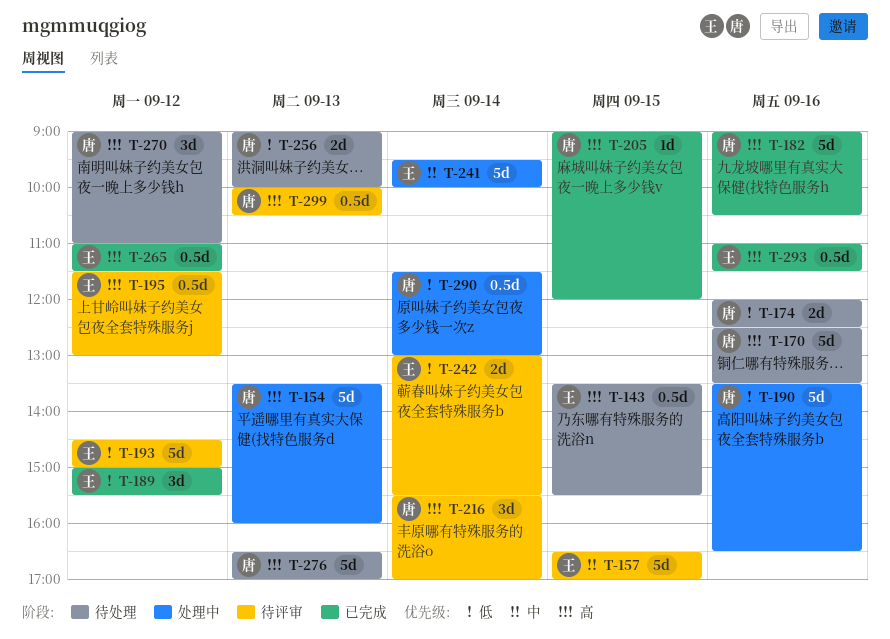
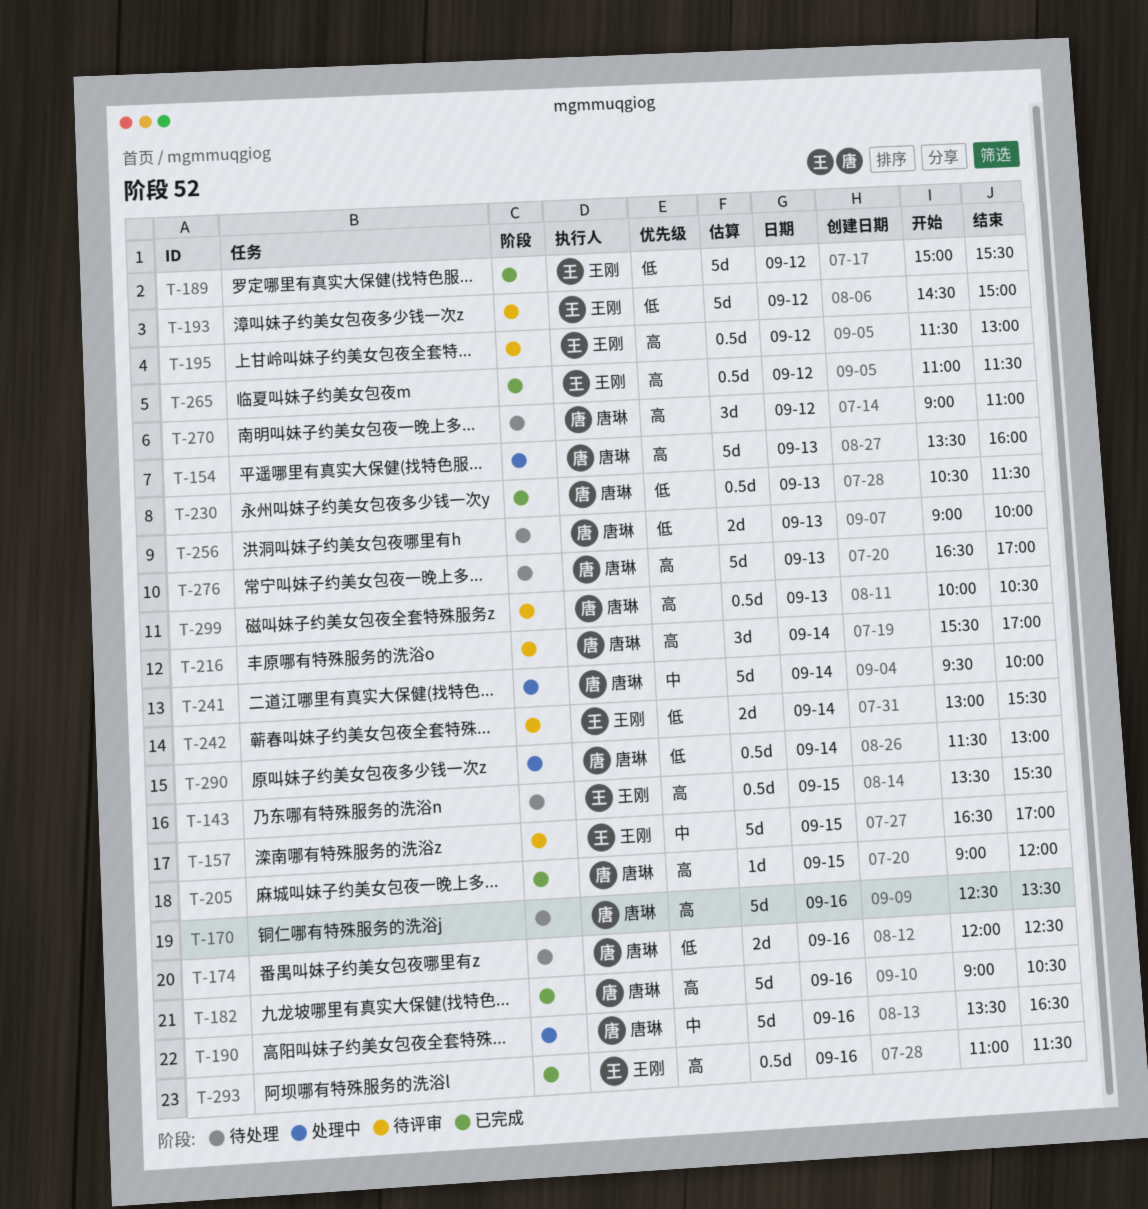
T-189, estimate: 3d -> 5d
T-190, priority: 低 -> 中
T-230: none -> present
T-241, owner: 王刚 -> 唐琳

